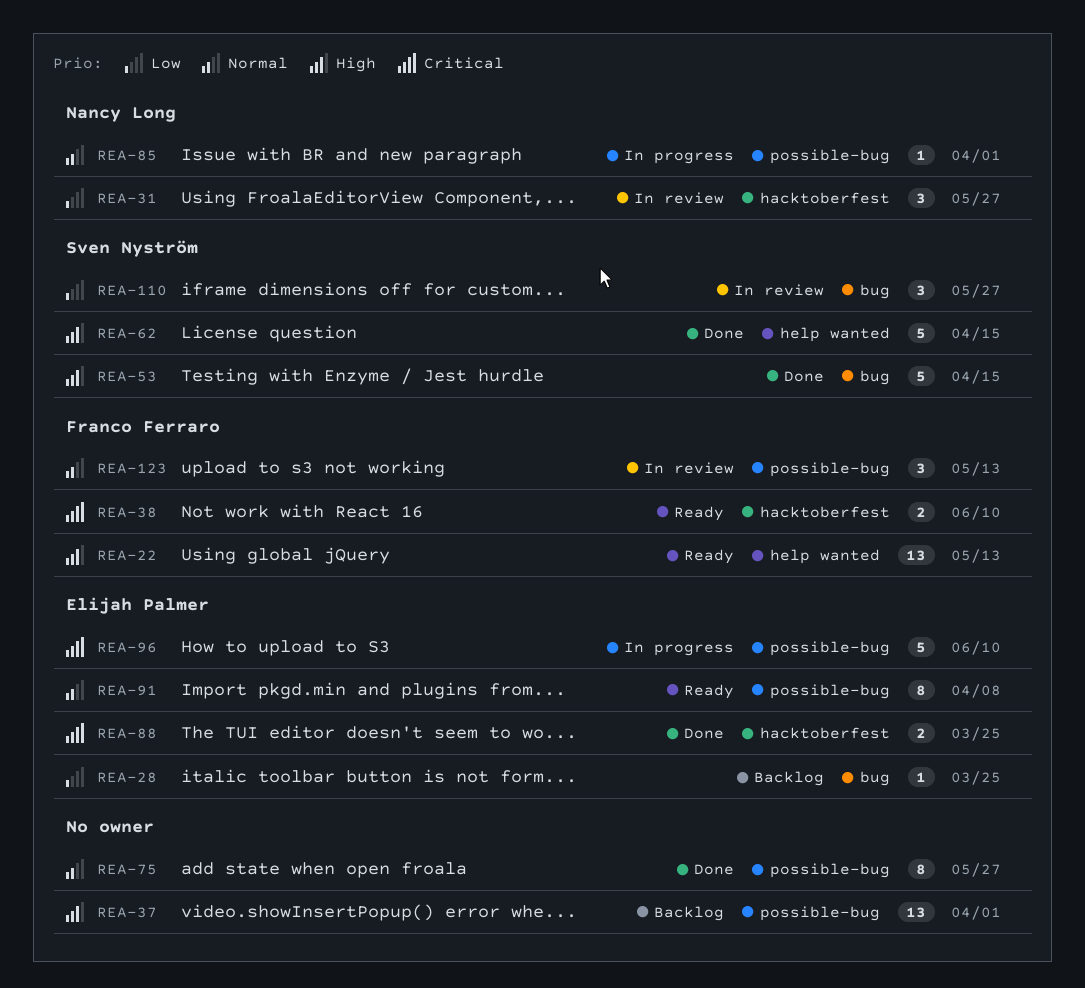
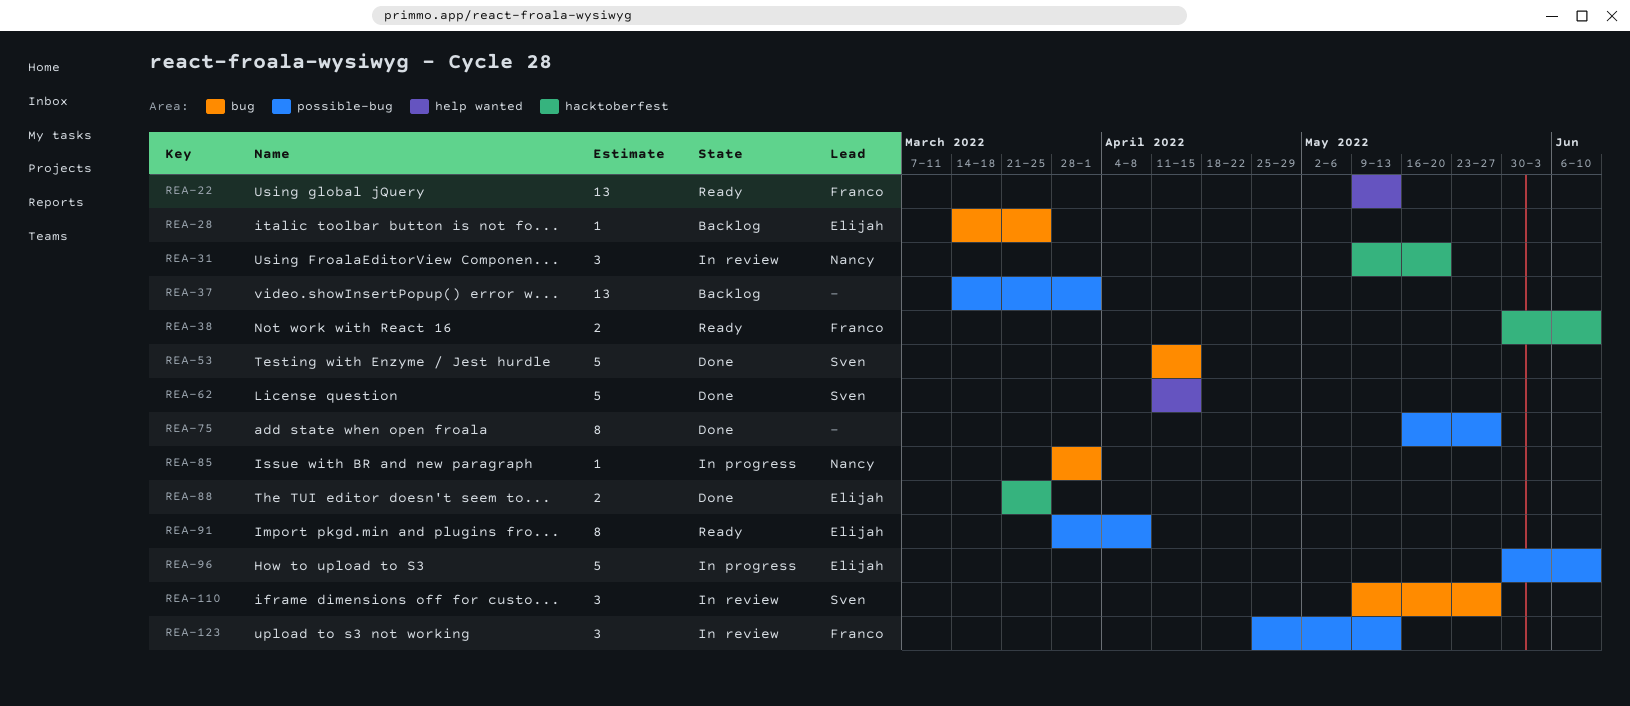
REA-31, due: May 27 -> May 20
REA-85, label: possible-bug -> bug

